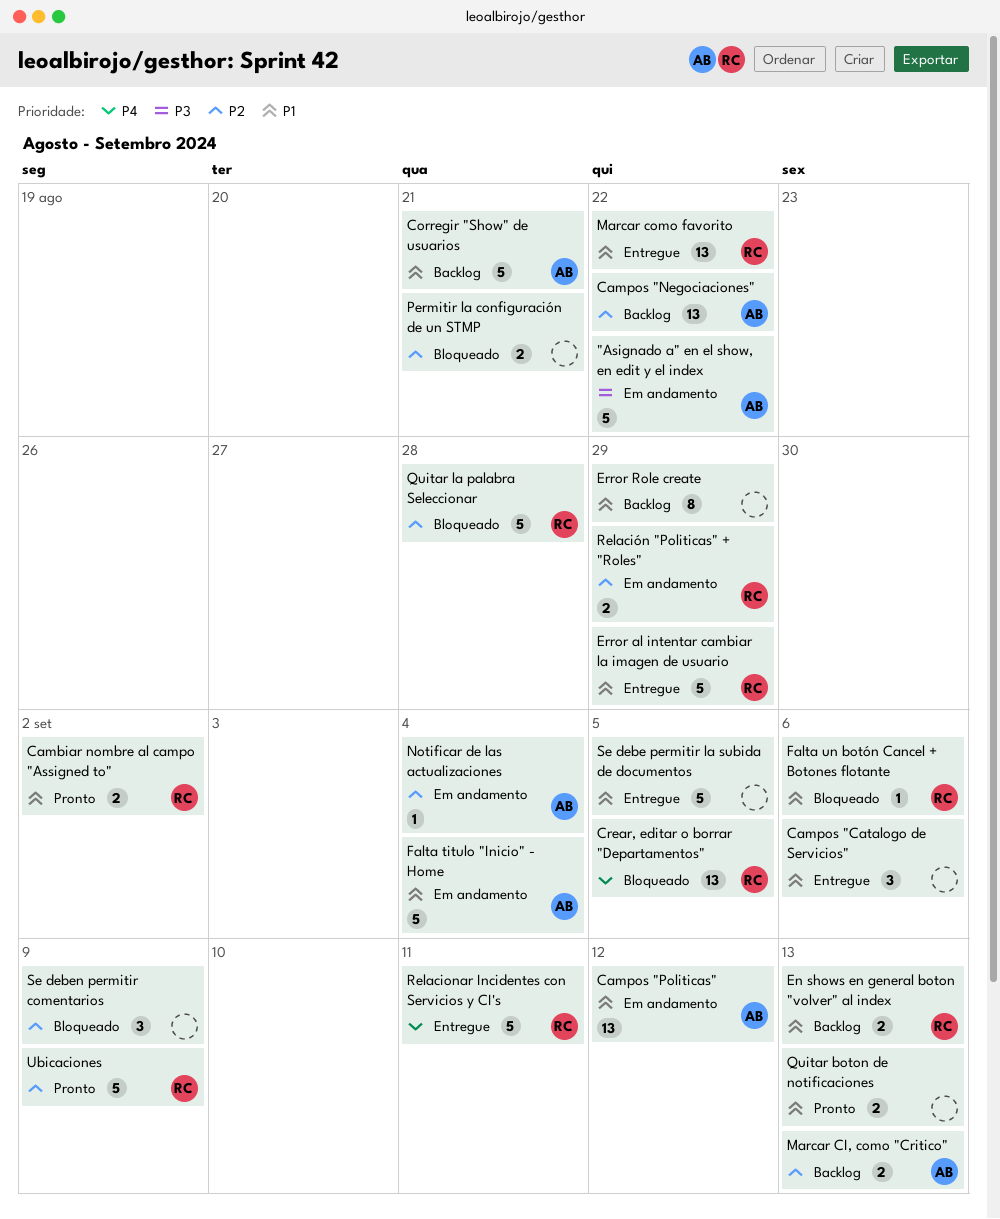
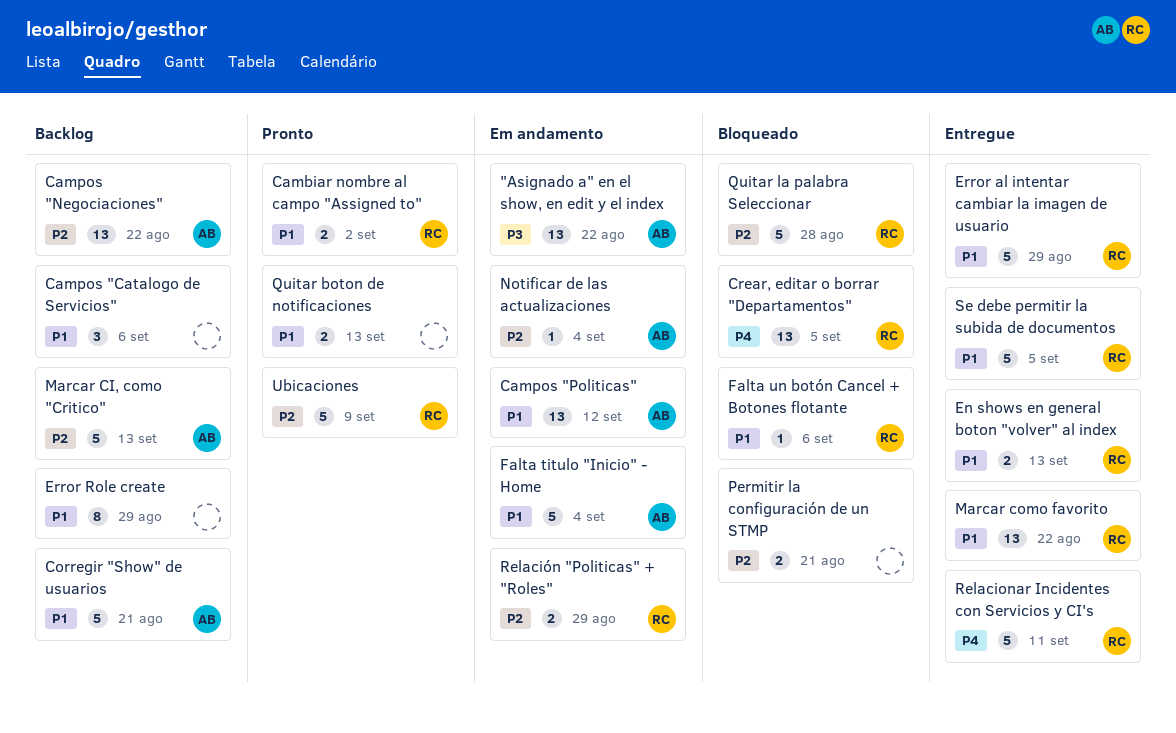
"Asignado a" en el show, en edit y el index, estimate: 5 -> 13
Campos "Catalogo de Servicios", status: Entregue -> Backlog
En shows en general boton "volver" al index, status: Backlog -> Entregue
Marcar CI, como "Critico", estimate: 2 -> 5
Se debe permitir la subida de documentos, owner: none -> RC
Se deben permitir comentarios: present -> none

